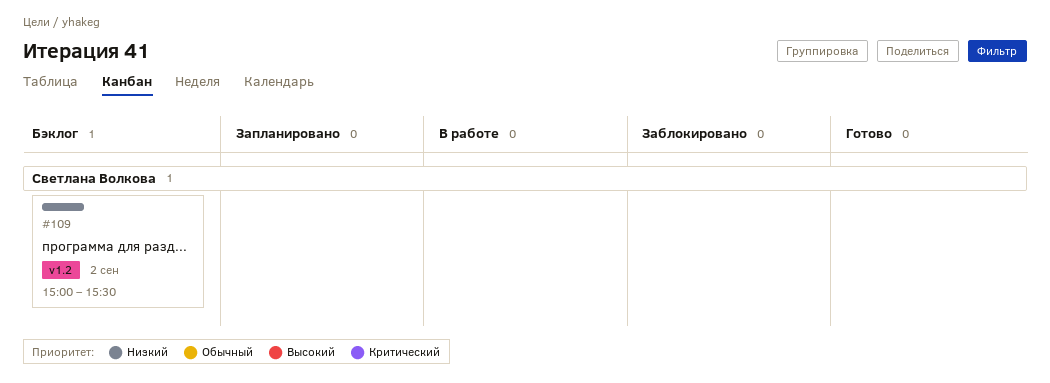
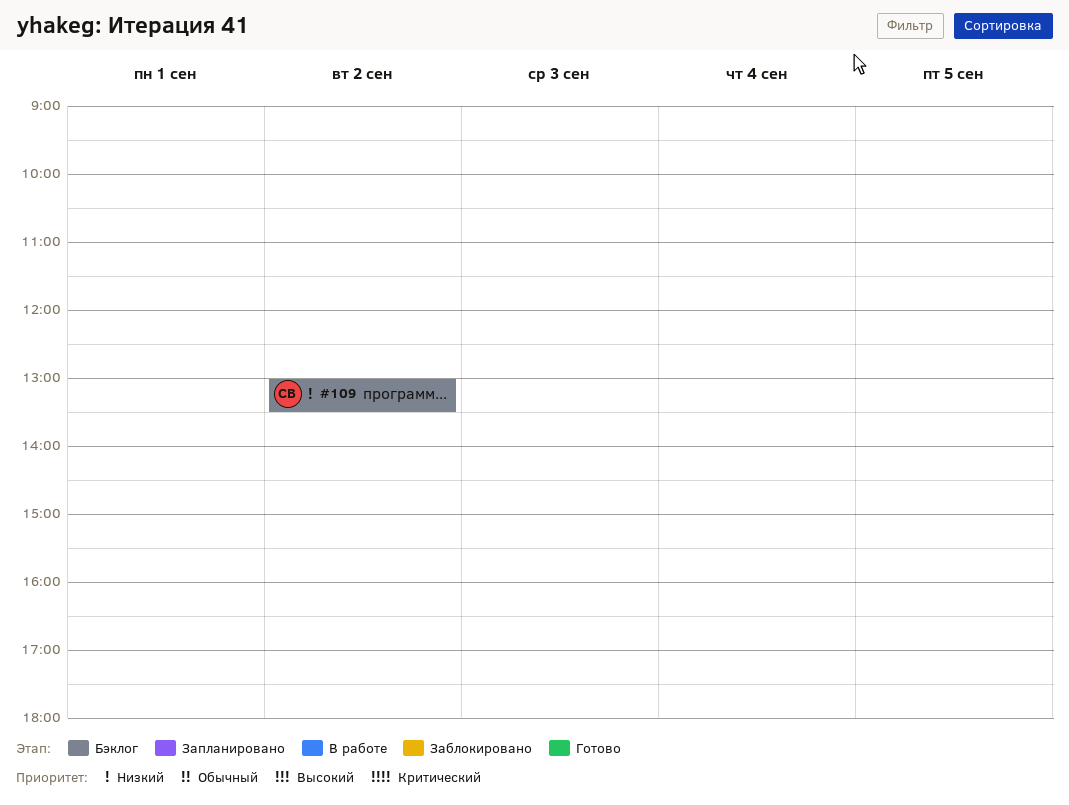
#109, begins: 15:00 -> 13:00
#109, ends: 15:30 -> 13:30

